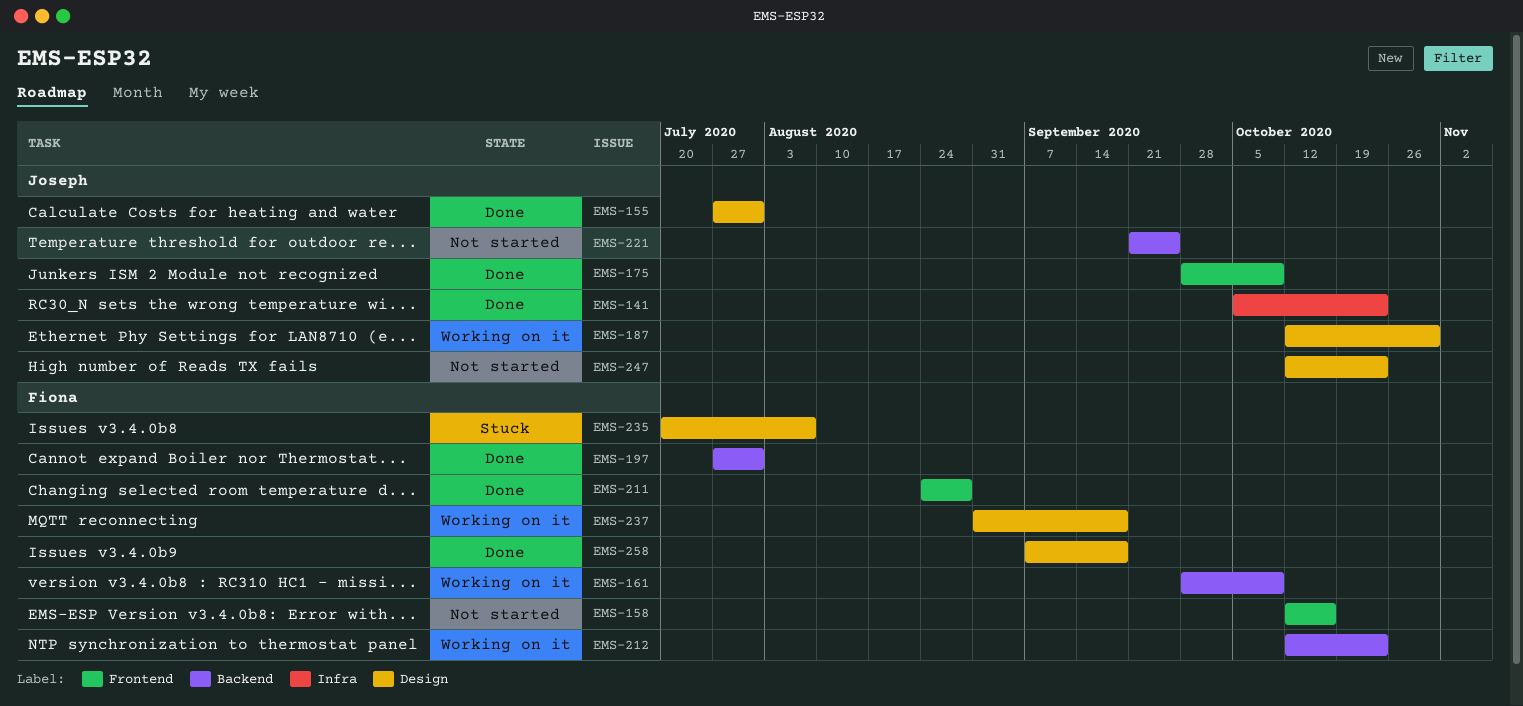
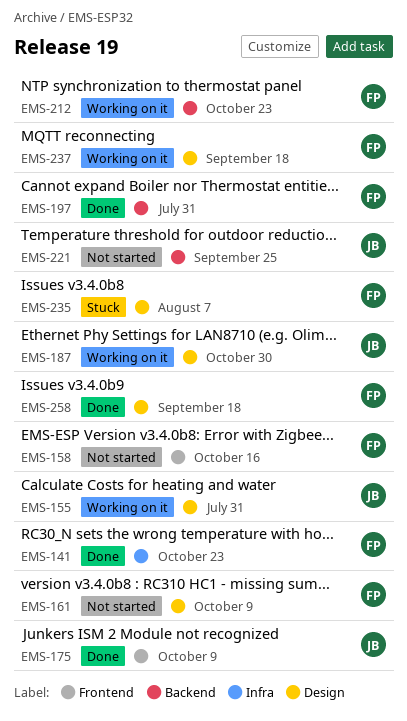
EMS-141, owner: Joseph -> Fiona
EMS-155, status: Done -> Working on it
EMS-161, status: Working on it -> Not started
EMS-161, label: Backend -> Design
EMS-211: present -> none
EMS-247: present -> none

